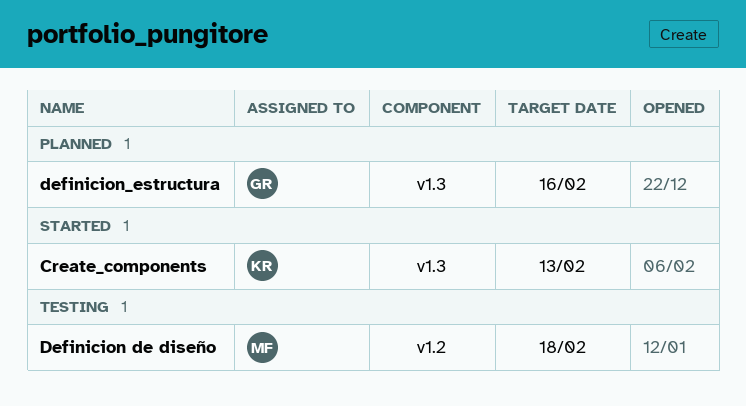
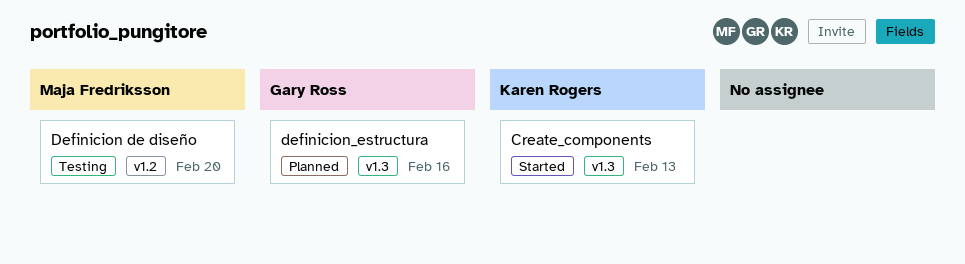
Definicion de diseño, due: Feb 18 -> Feb 20

